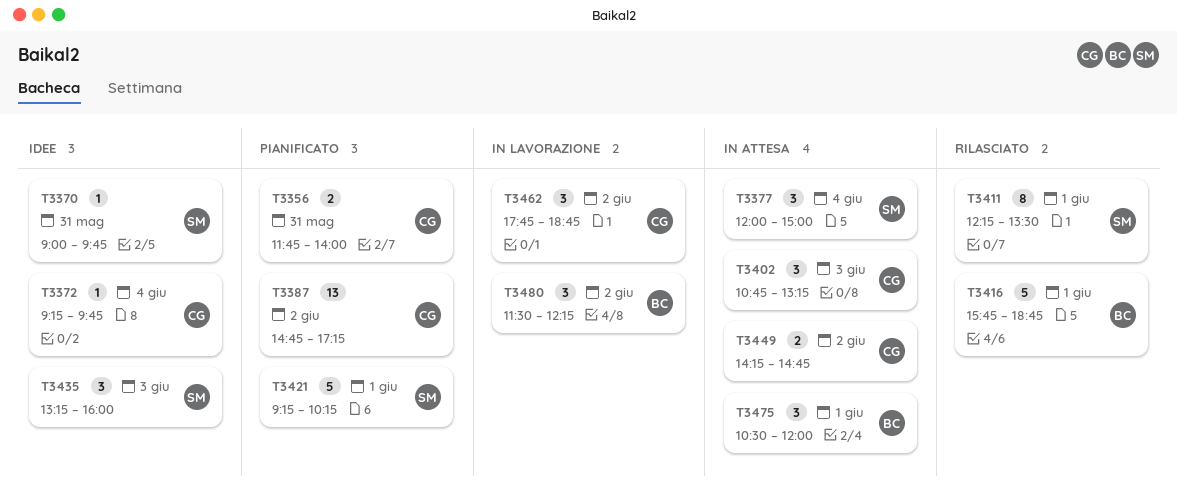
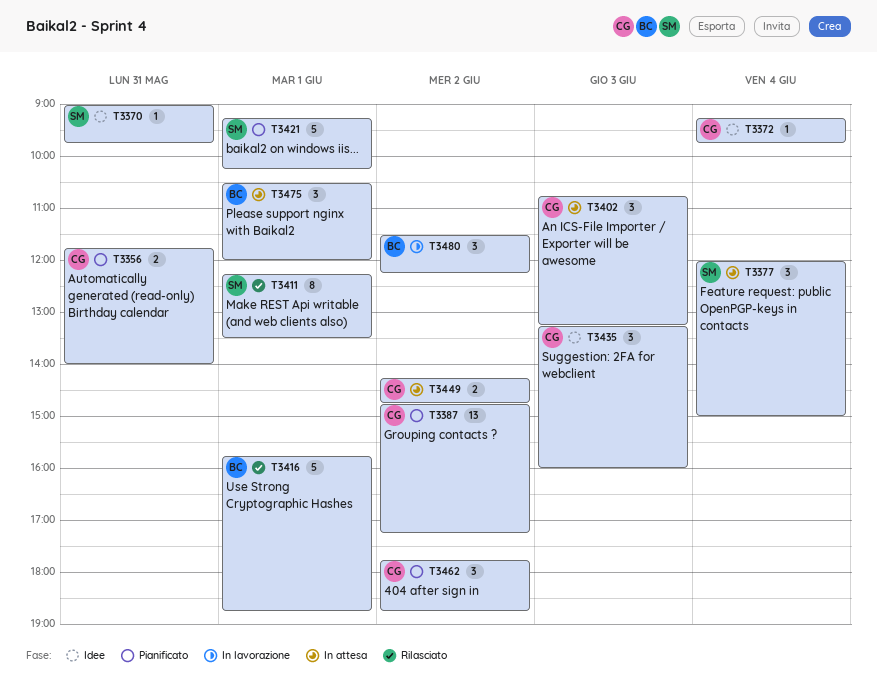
T3435, owner: SM -> CG
T3462, status: In lavorazione -> Pianificato

